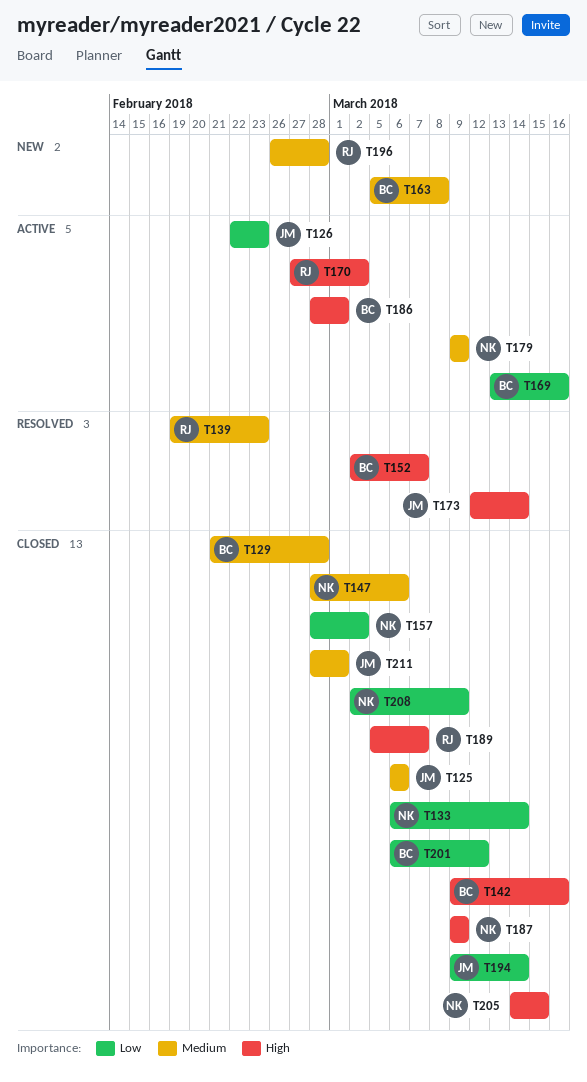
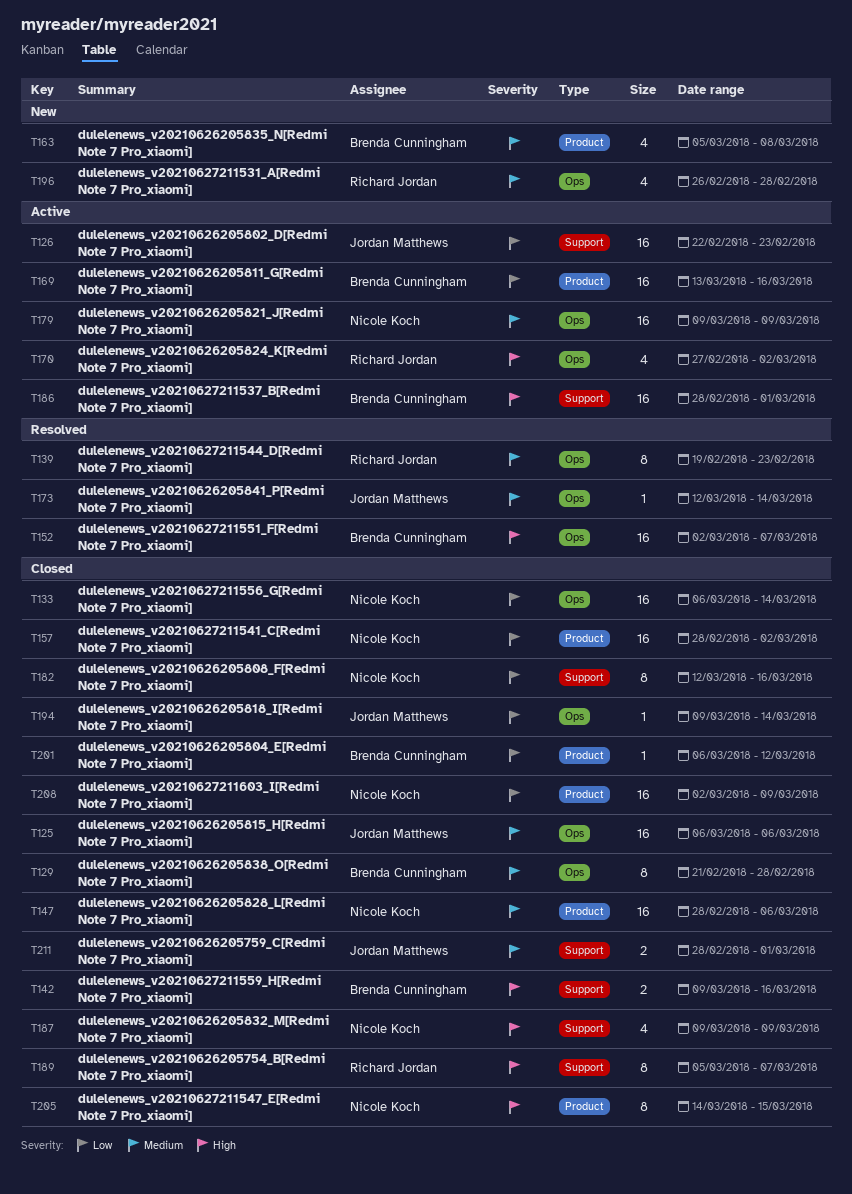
T173, priority: High -> Medium
T182: none -> present

